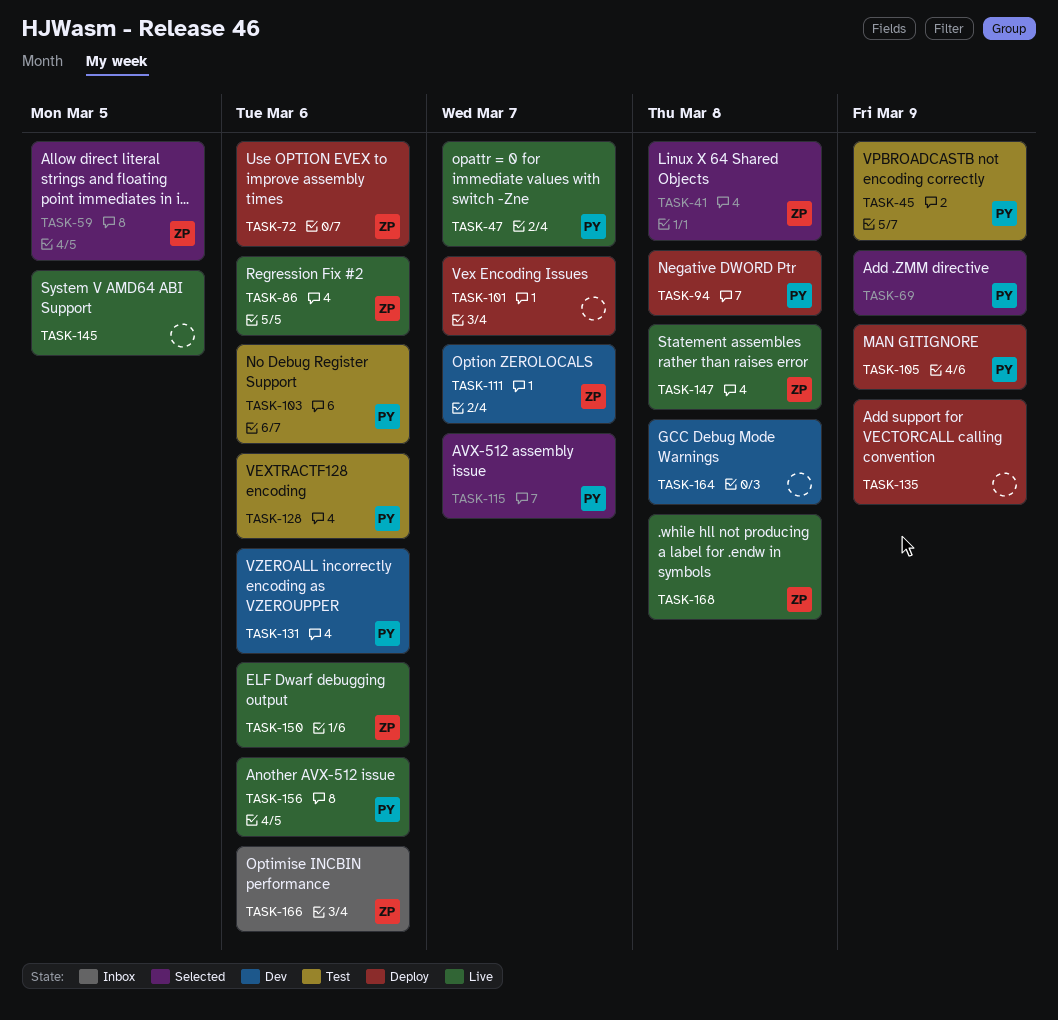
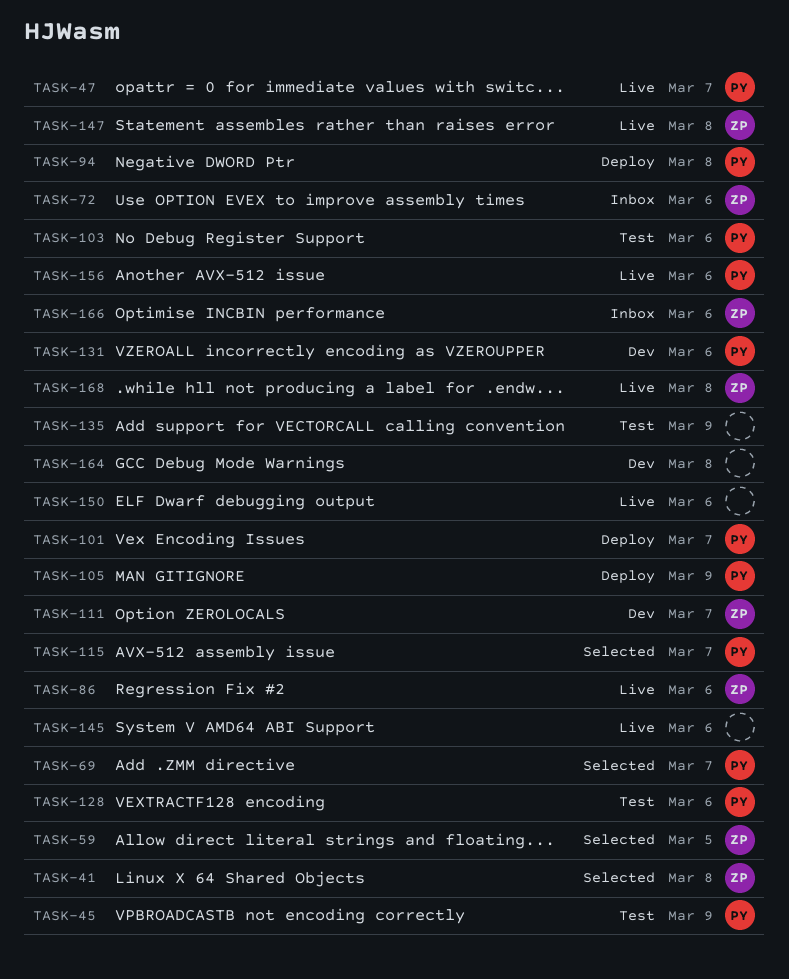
TASK-69, due: Mar 9 -> Mar 7
TASK-72, status: Deploy -> Inbox
TASK-101, owner: none -> PY
TASK-135, status: Deploy -> Test
TASK-145, due: Mar 5 -> Mar 6
TASK-150, owner: ZP -> none

